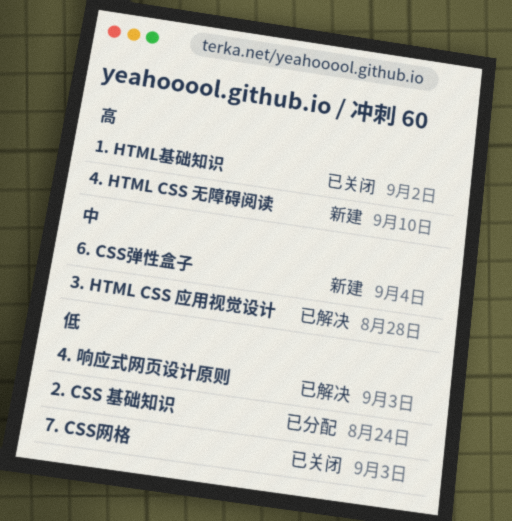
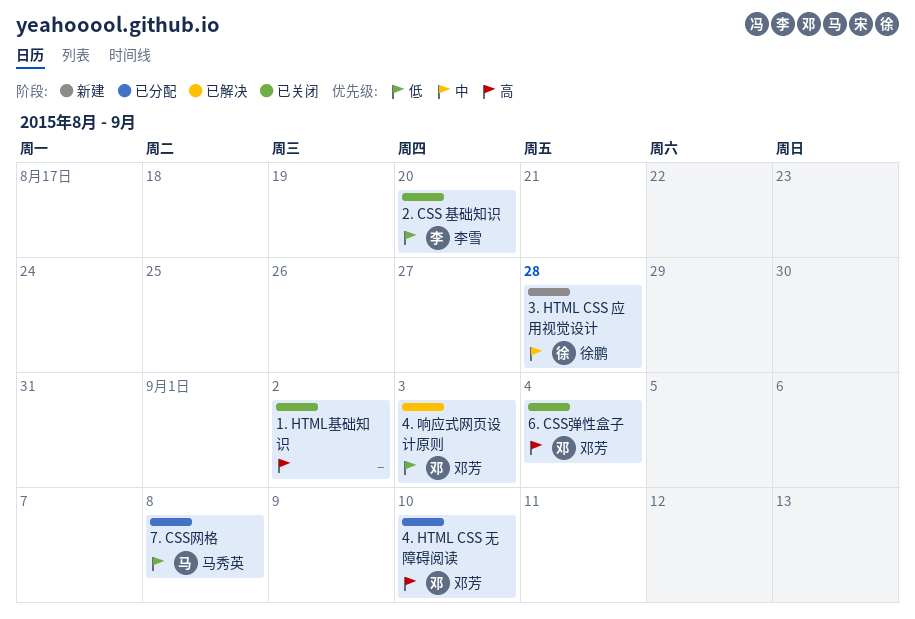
2. CSS 基础知识, status: 已分配 -> 已关闭
2. CSS 基础知识, due: Aug 24 -> Aug 20
3. HTML CSS 应用视觉设计, status: 已解决 -> 新建
4. HTML CSS 无障碍阅读, status: 新建 -> 已分配
6. CSS弹性盒子, status: 新建 -> 已关闭
6. CSS弹性盒子, priority: 中 -> 高
7. CSS网格, status: 已关闭 -> 已分配
7. CSS网格, due: Sep 3 -> Sep 8

